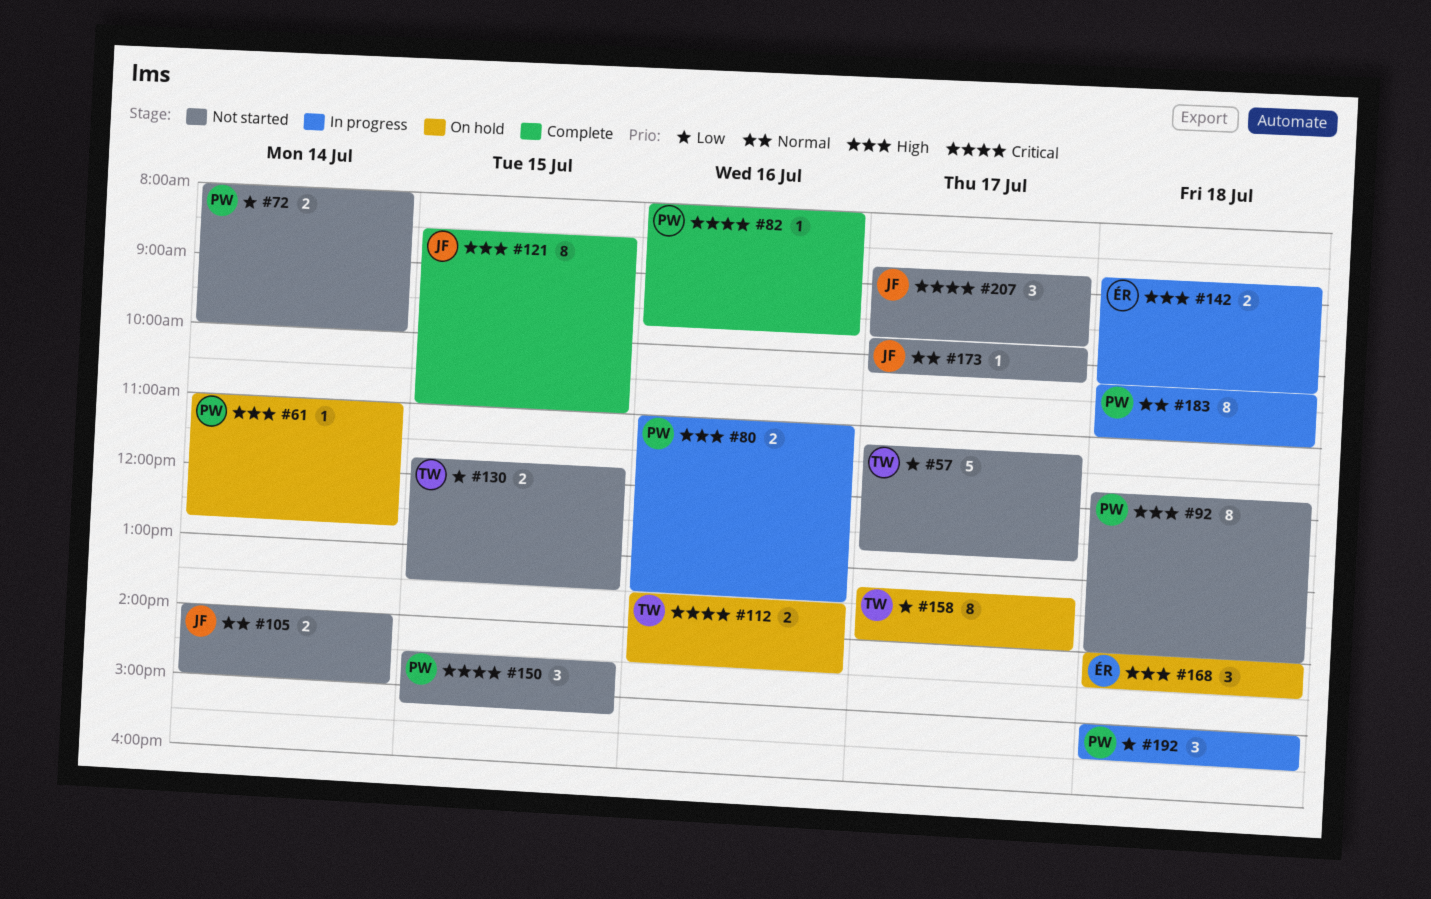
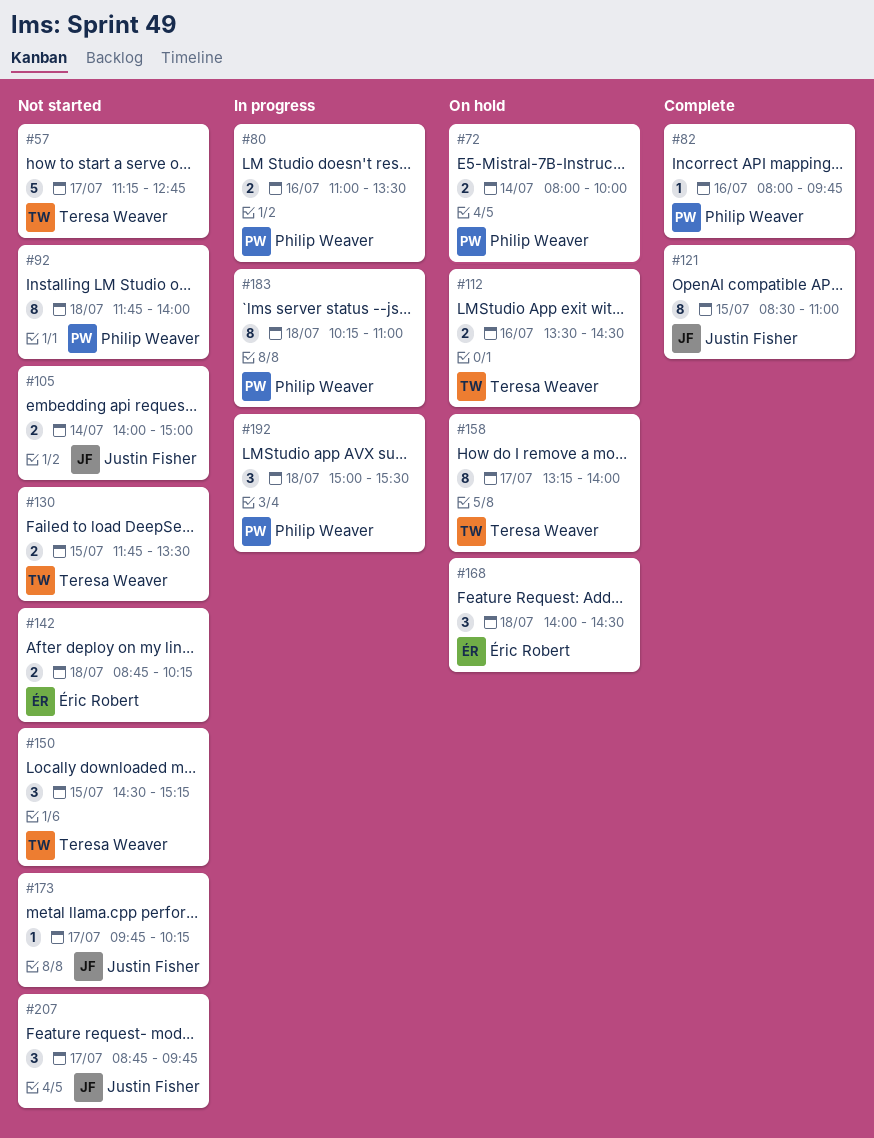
#61: present -> none
#72, status: Not started -> On hold
#142, status: In progress -> Not started
#150, owner: Philip Weaver -> Teresa Weaver

